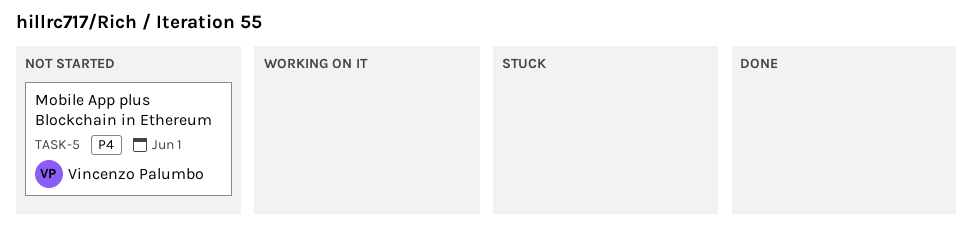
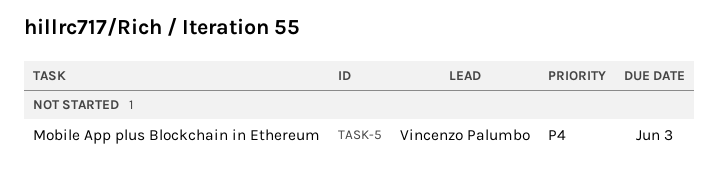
TASK-5, due: Jun 1 -> Jun 3

